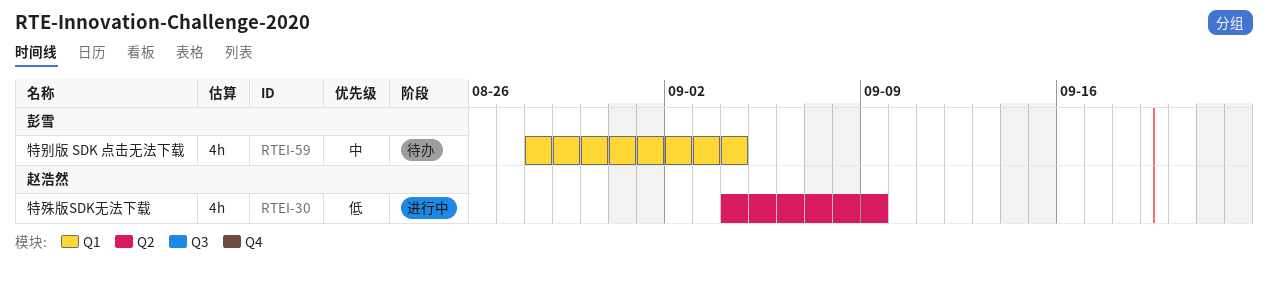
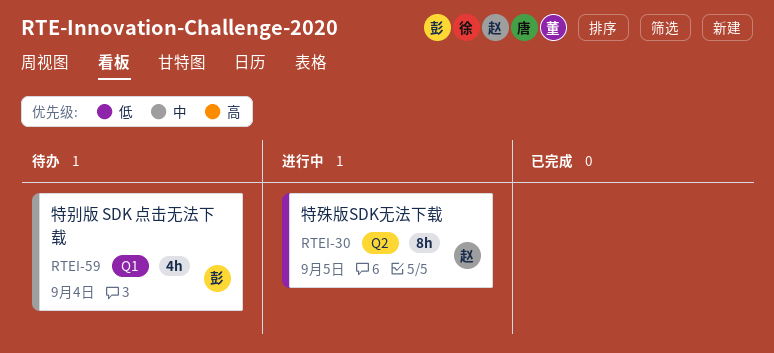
RTEI-30, estimate: 4h -> 8h
RTEI-30, due: Sep 9 -> Sep 5

